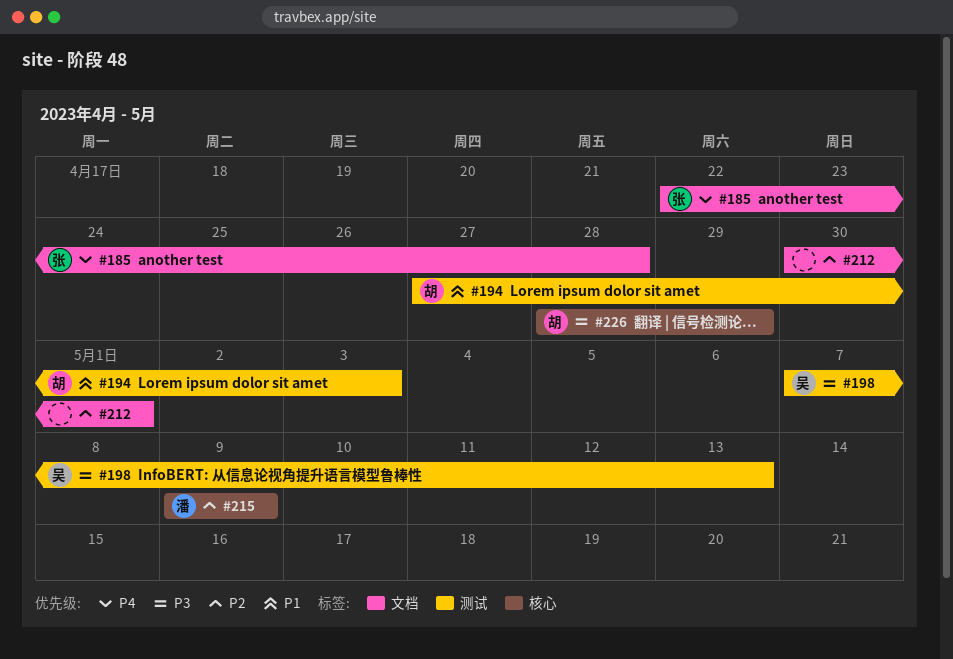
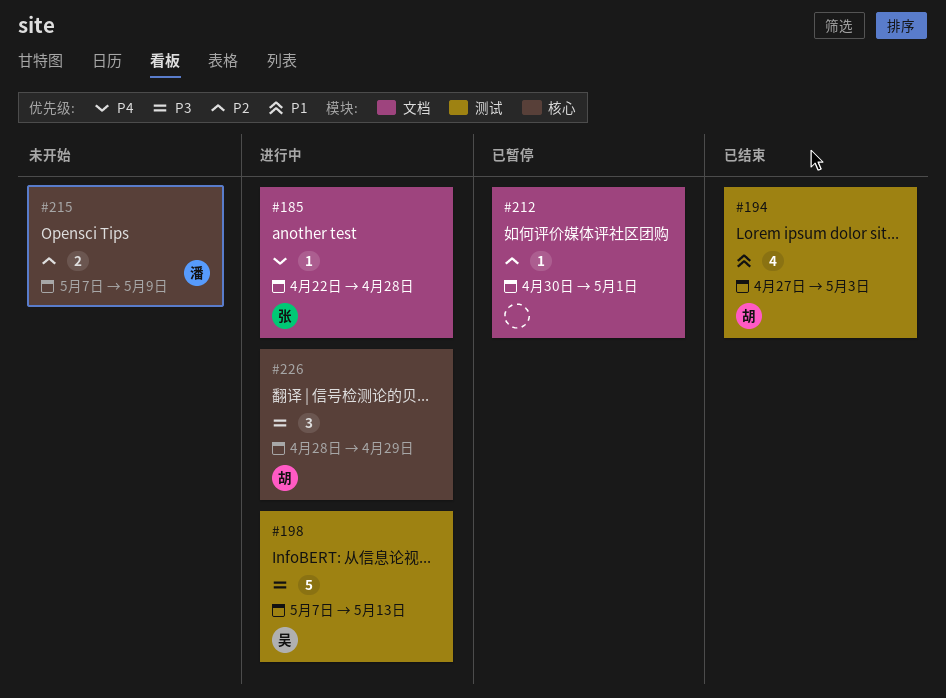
#215, start: May 9 -> May 7

